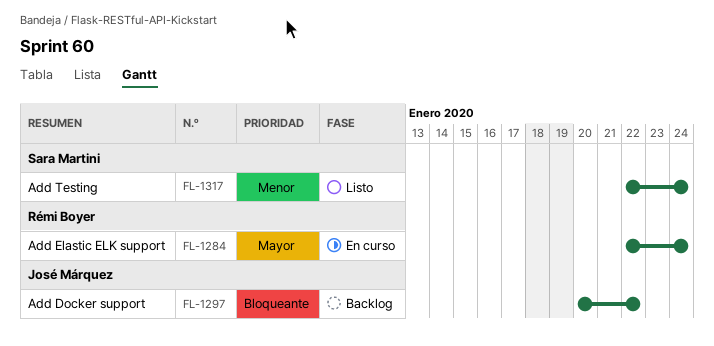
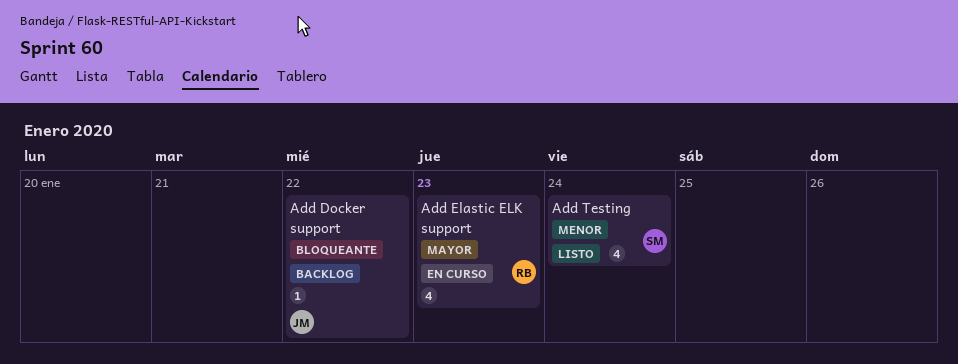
Add Elastic ELK support, due: Jan 24 -> Jan 23

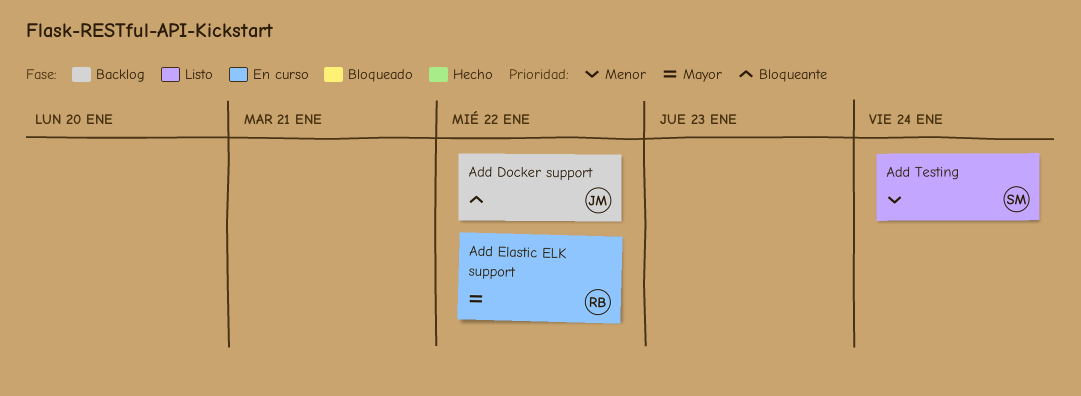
Add Elastic ELK support, due: Jan 23 -> Jan 22

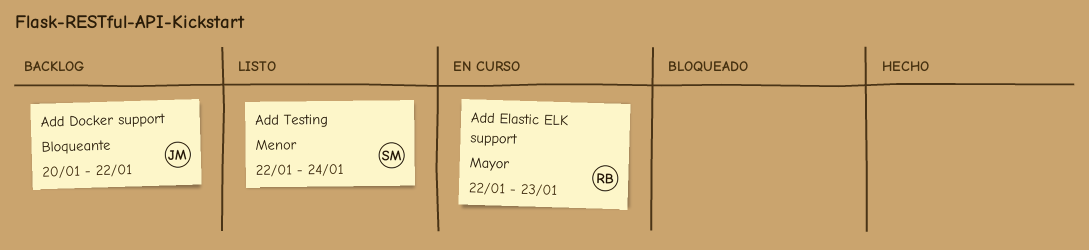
Add Elastic ELK support, due: Jan 22 -> Jan 23

